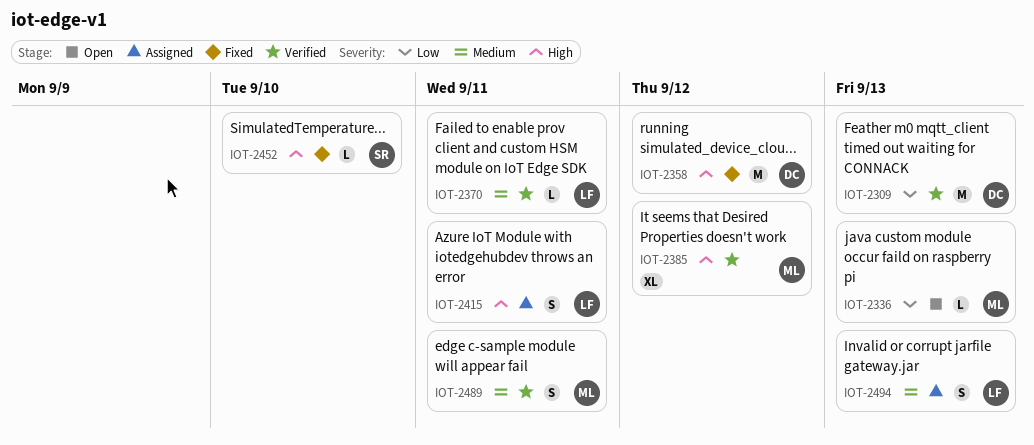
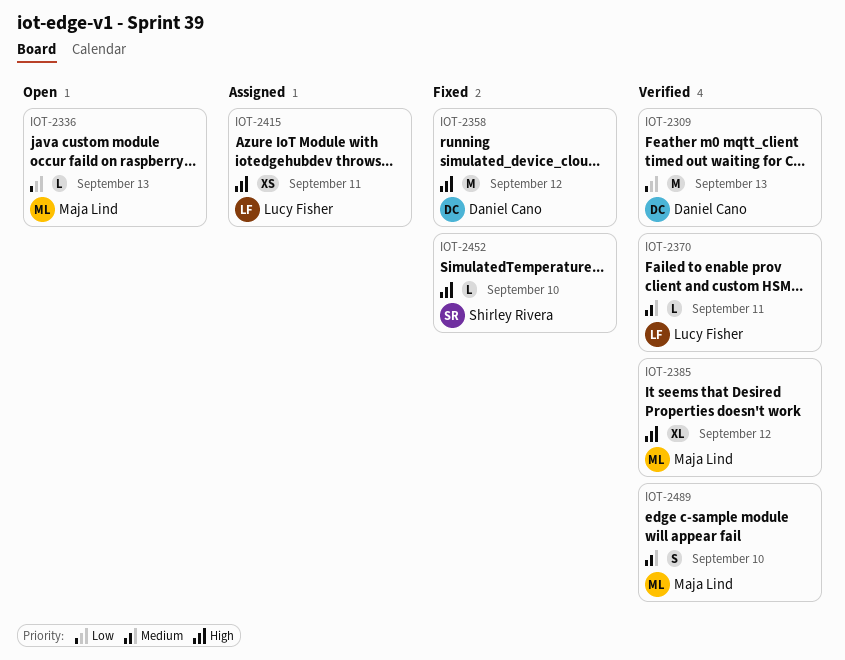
IOT-2415, estimate: S -> XS
IOT-2489, due: Sep 11 -> Sep 10
IOT-2494: present -> none

